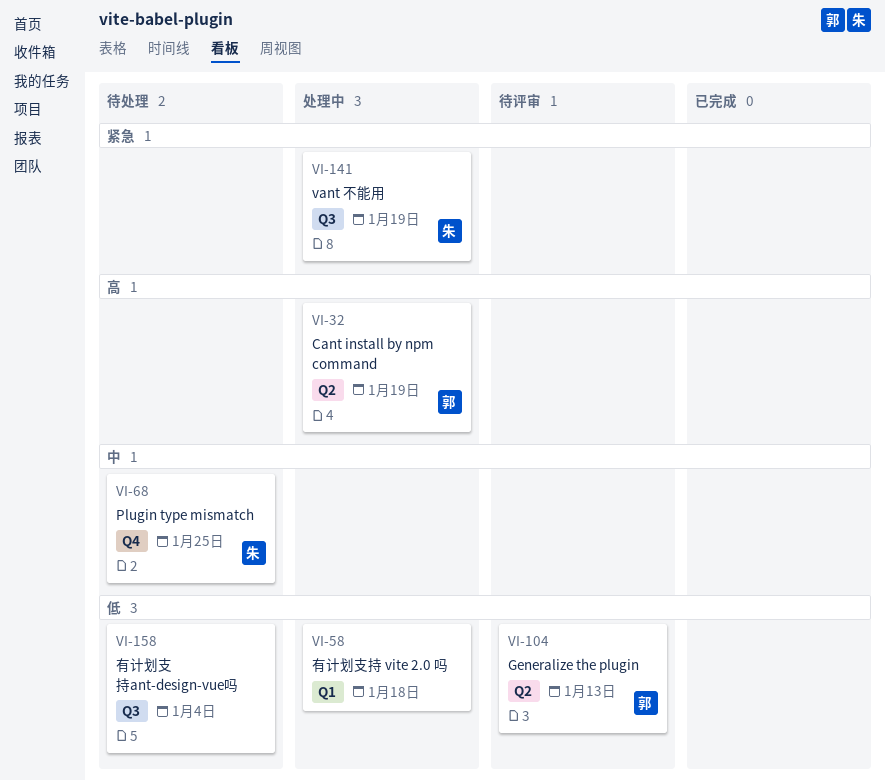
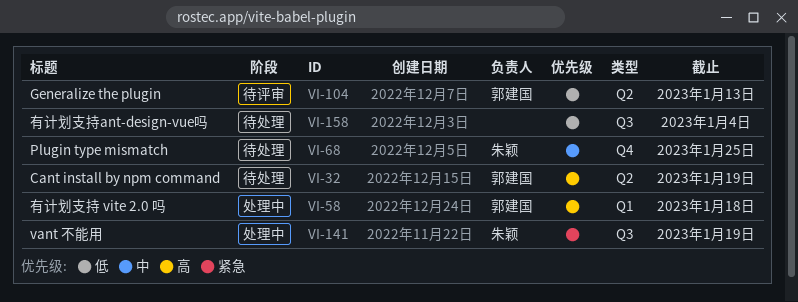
VI-32, status: 处理中 -> 待处理
VI-58, owner: none -> 郭建国
VI-58, priority: 低 -> 高

